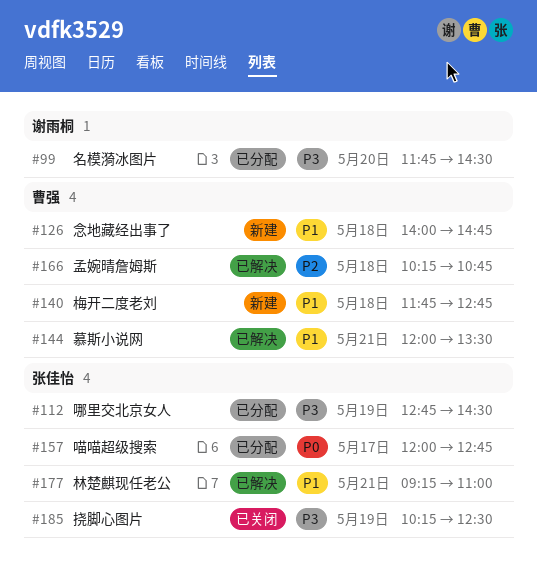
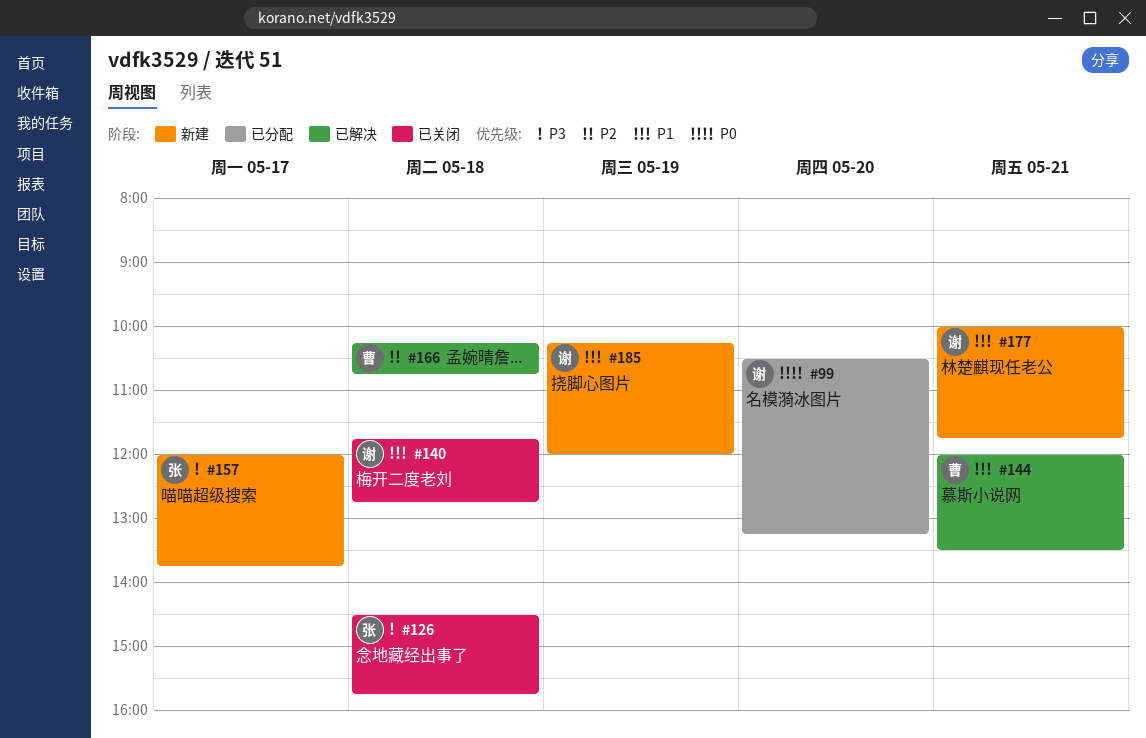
#99, priority: P3 -> P0
#99, begins: 11:45 -> 10:30
#99, ends: 14:30 -> 13:15
#112: present -> none
#126, status: 新建 -> 已关闭
#126, owner: 曹强 -> 张佳怡
#126, priority: P1 -> P3
#126, begins: 14:00 -> 14:30
#126, ends: 14:45 -> 15:45
#140, status: 新建 -> 已关闭
#140, owner: 曹强 -> 谢雨桐
#157, status: 已分配 -> 新建
#157, priority: P0 -> P3
#157, ends: 12:45 -> 13:45
#177, status: 已解决 -> 新建
#177, owner: 张佳怡 -> 谢雨桐
#177, begins: 09:15 -> 10:00
#177, ends: 11:00 -> 11:45
#185, status: 已关闭 -> 新建
#185, owner: 张佳怡 -> 谢雨桐
#185, priority: P3 -> P1
#185, ends: 12:30 -> 12:00

